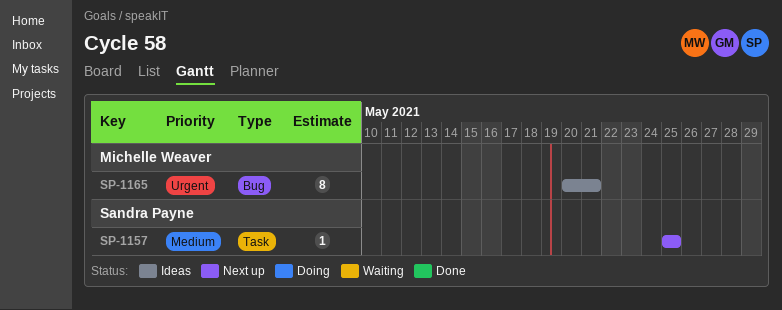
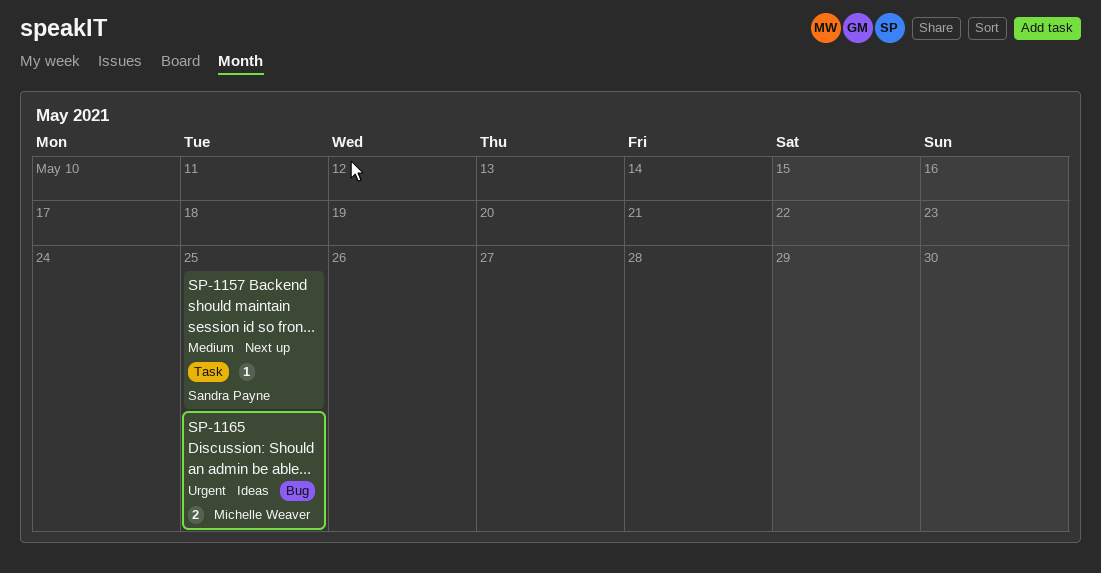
SP-1165, estimate: 8 -> 2
SP-1165, due: May 21 -> May 25

